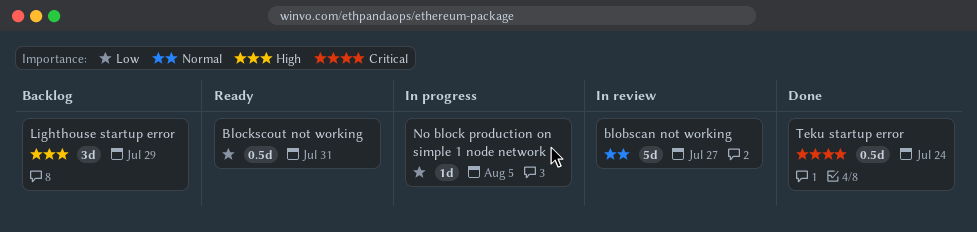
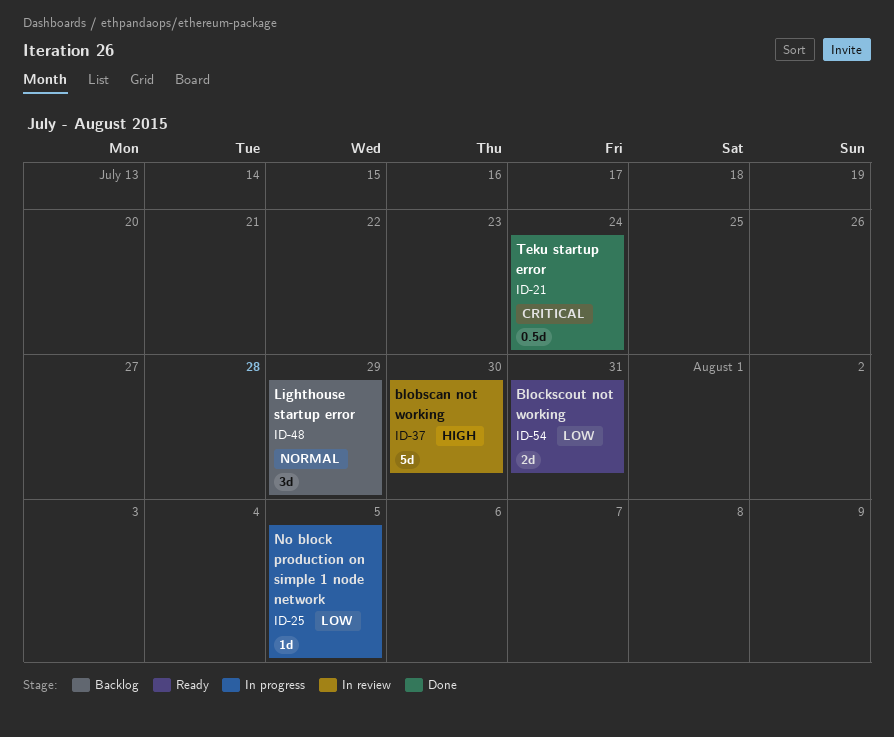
blobscan not working, priority: Normal -> High
blobscan not working, due: Jul 27 -> Jul 30
Blockscout not working, estimate: 0.5d -> 2d
Lighthouse startup error, priority: High -> Normal

